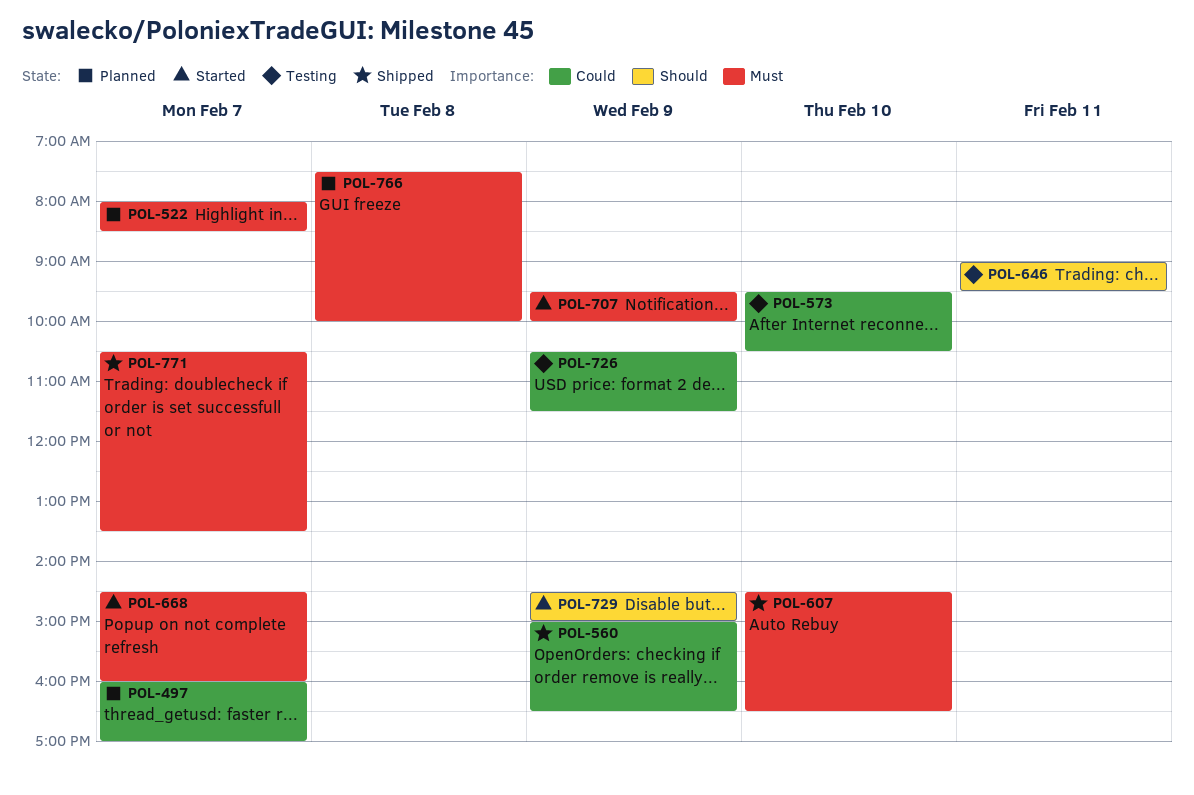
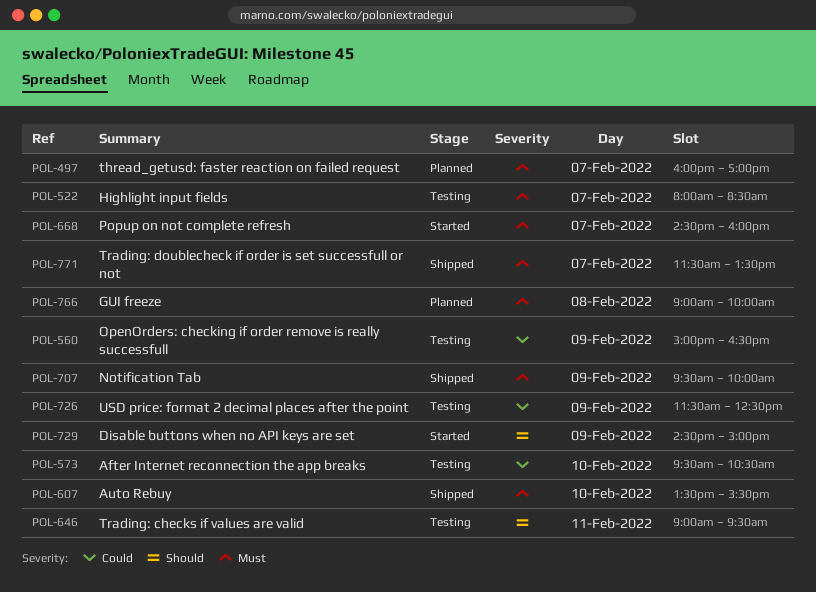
POL-497, priority: Could -> Must
POL-522, status: Planned -> Testing
POL-560, status: Shipped -> Testing
POL-607, begins: 14:30 -> 13:30
POL-607, ends: 16:30 -> 15:30
POL-707, status: Started -> Shipped
POL-726, begins: 10:30 -> 11:30
POL-726, ends: 11:30 -> 12:30
POL-766, begins: 07:30 -> 09:00
POL-771, begins: 10:30 -> 11:30

